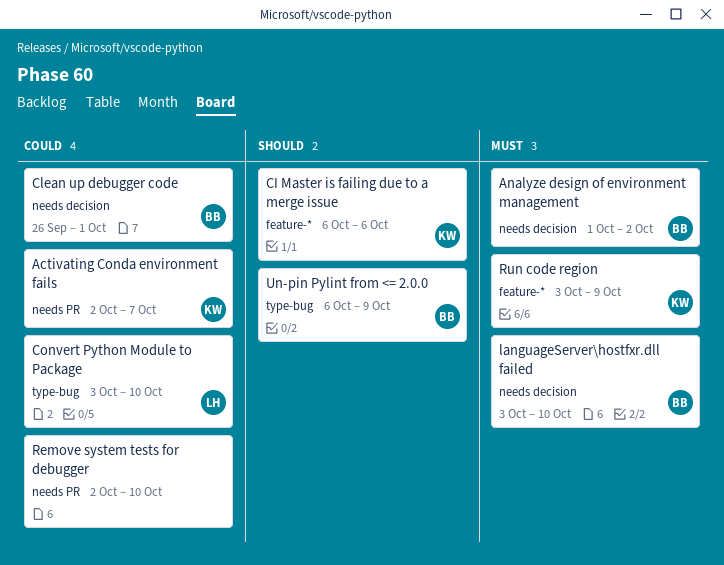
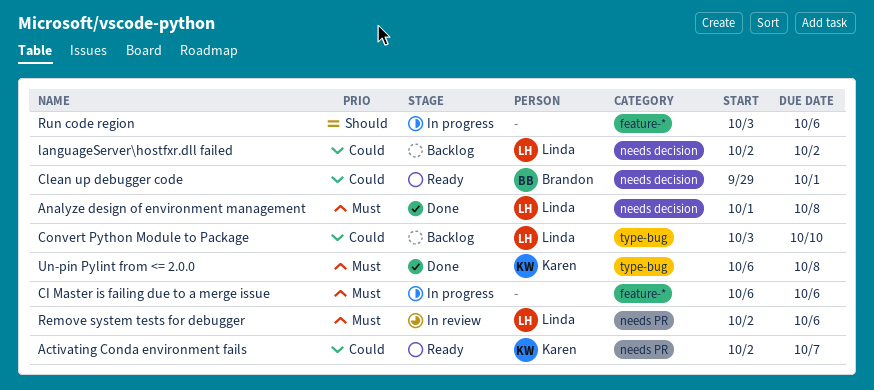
Analyze design of environment management, owner: Brandon -> Linda
Analyze design of environment management, due: Oct 2 -> Oct 8
CI Master is failing due to a merge issue, owner: Karen -> none
CI Master is failing due to a merge issue, priority: Should -> Must
Clean up debugger code, start: Sep 26 -> Sep 29
languageServer\hostfxr.dll failed, owner: Brandon -> Linda
languageServer\hostfxr.dll failed, priority: Must -> Could
languageServer\hostfxr.dll failed, start: Oct 3 -> Oct 2
languageServer\hostfxr.dll failed, due: Oct 10 -> Oct 2
Remove system tests for debugger, owner: none -> Linda
Remove system tests for debugger, priority: Could -> Must
Remove system tests for debugger, due: Oct 10 -> Oct 6
Run code region, owner: Karen -> none
Run code region, priority: Must -> Should
Run code region, due: Oct 9 -> Oct 6
Un-pin Pylint from <= 2.0.0, owner: Brandon -> Karen
Un-pin Pylint from <= 2.0.0, priority: Should -> Must
Un-pin Pylint from <= 2.0.0, due: Oct 9 -> Oct 8

